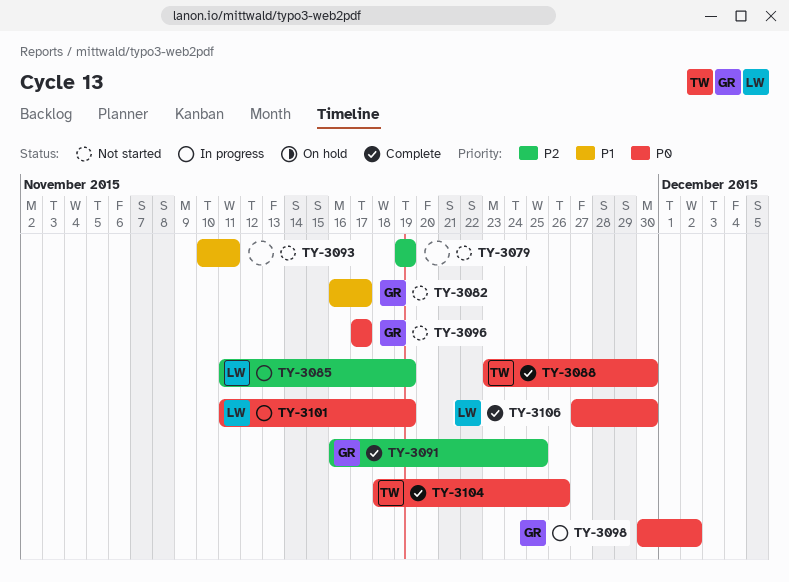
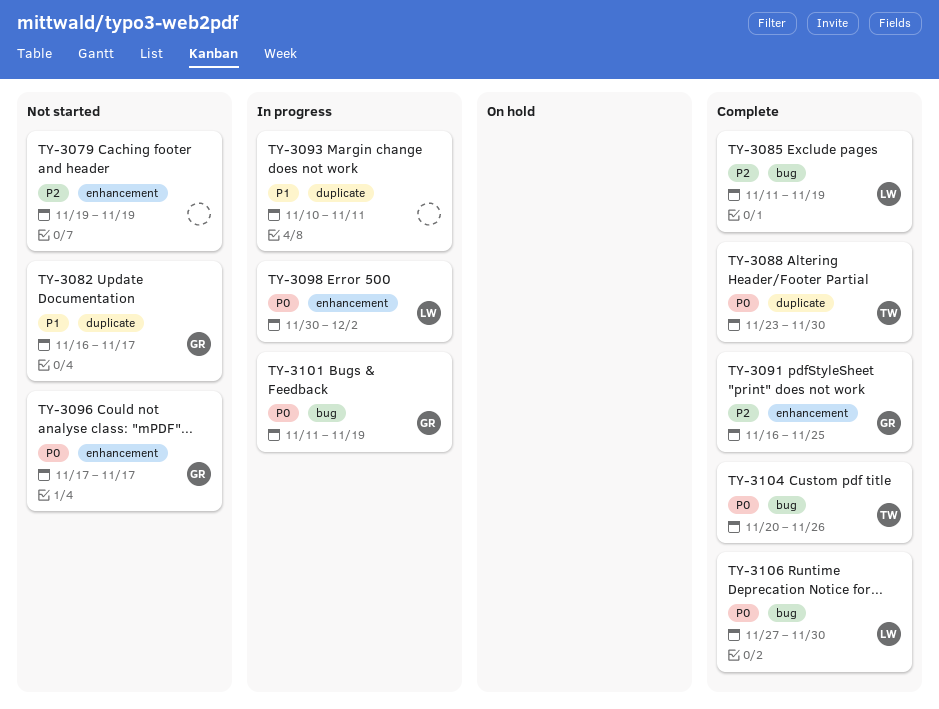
TY-3085, status: In progress -> Complete
TY-3093, status: Not started -> In progress
TY-3098, owner: GR -> LW
TY-3101, owner: LW -> GR
TY-3104, start: Nov 18 -> Nov 20

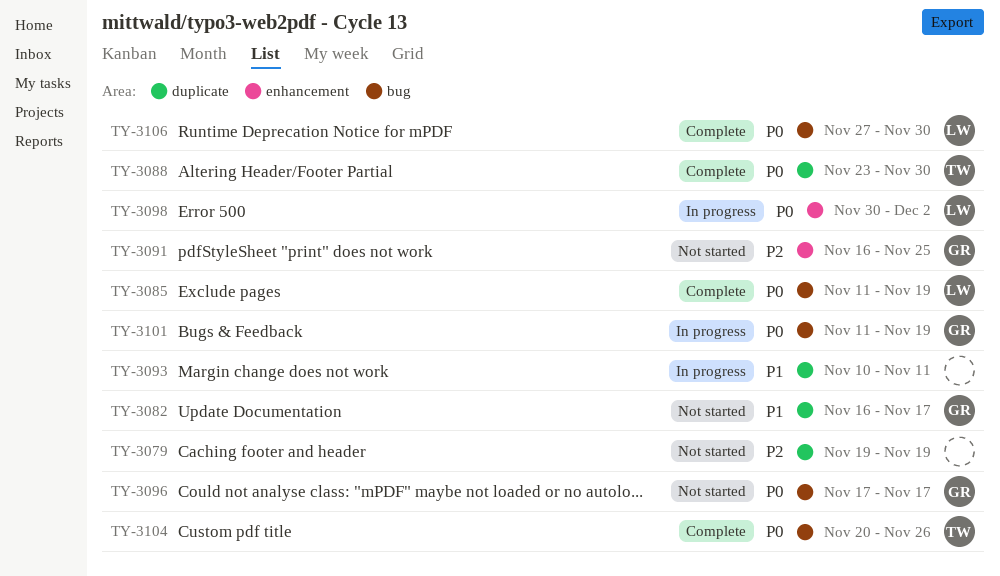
TY-3079, label: enhancement -> duplicate
TY-3085, priority: P2 -> P0
TY-3091, status: Complete -> Not started
TY-3096, label: enhancement -> bug

